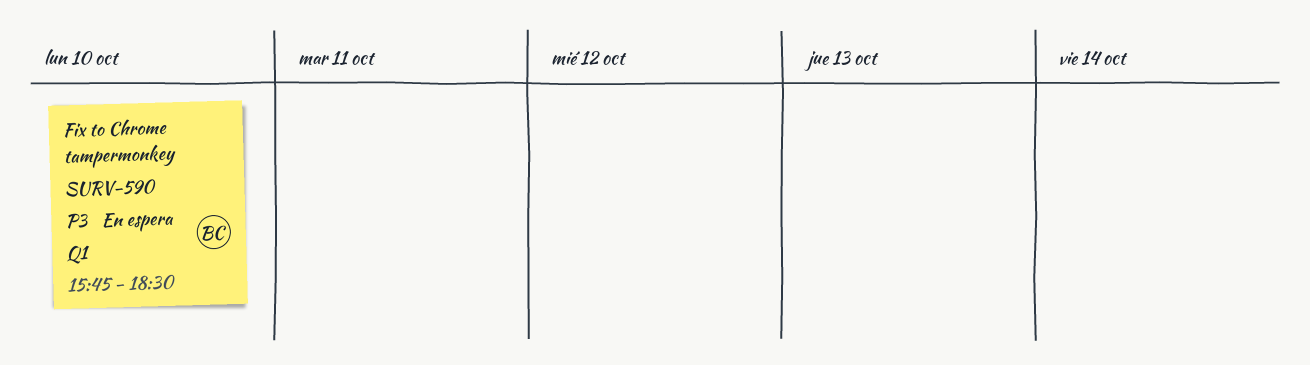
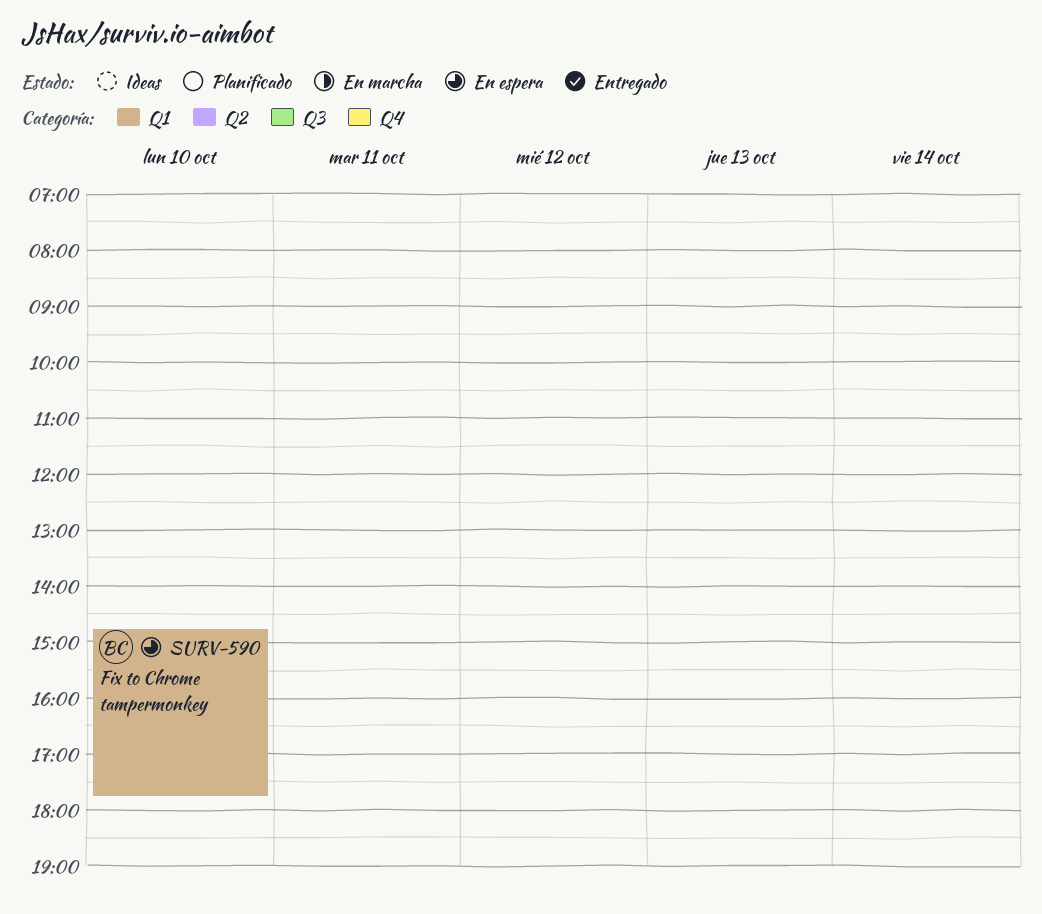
SURV-590, begins: 15:45 -> 14:45
SURV-590, ends: 18:30 -> 17:45

